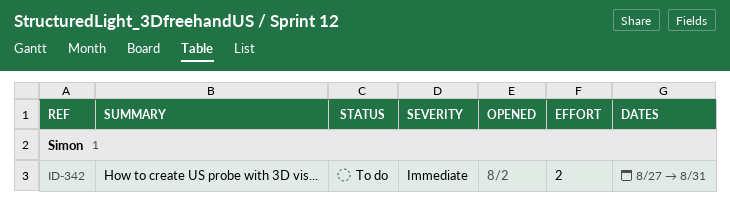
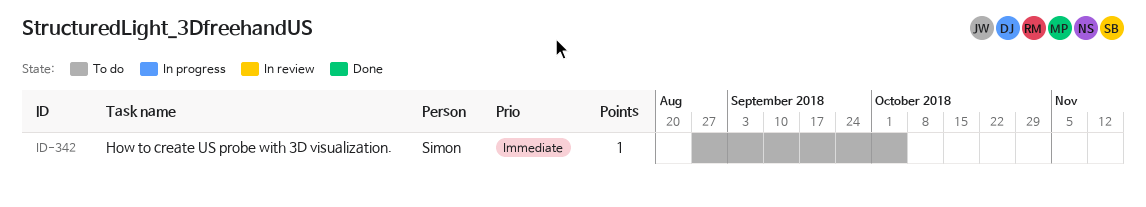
ID-342, estimate: 2 -> 1
ID-342, due: Aug 31 -> Oct 5

